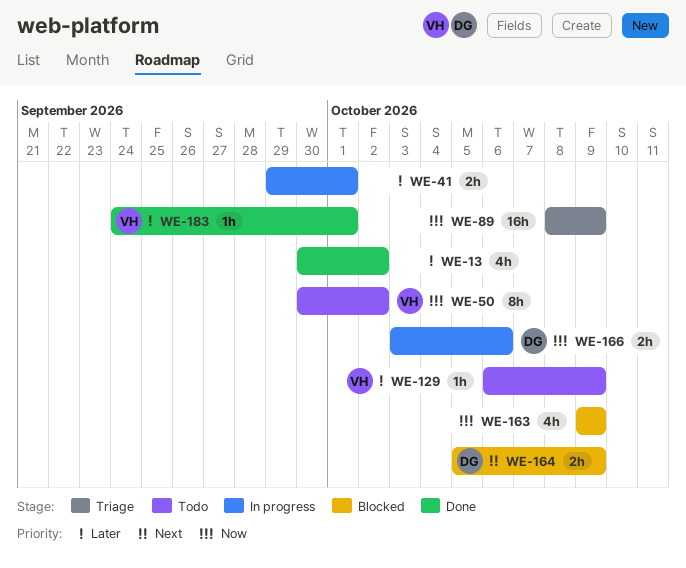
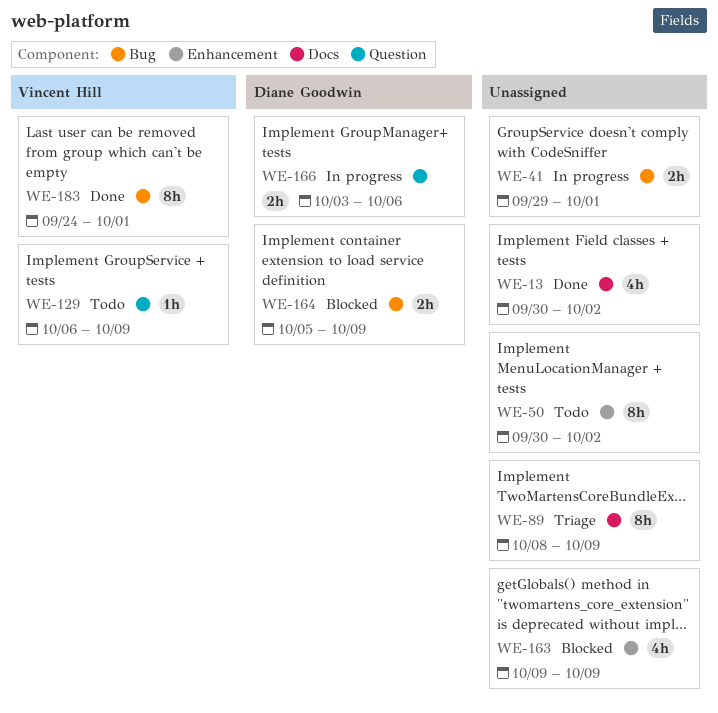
WE-50, owner: Vincent Hill -> none
WE-89, estimate: 16h -> 8h
WE-183, estimate: 1h -> 8h

